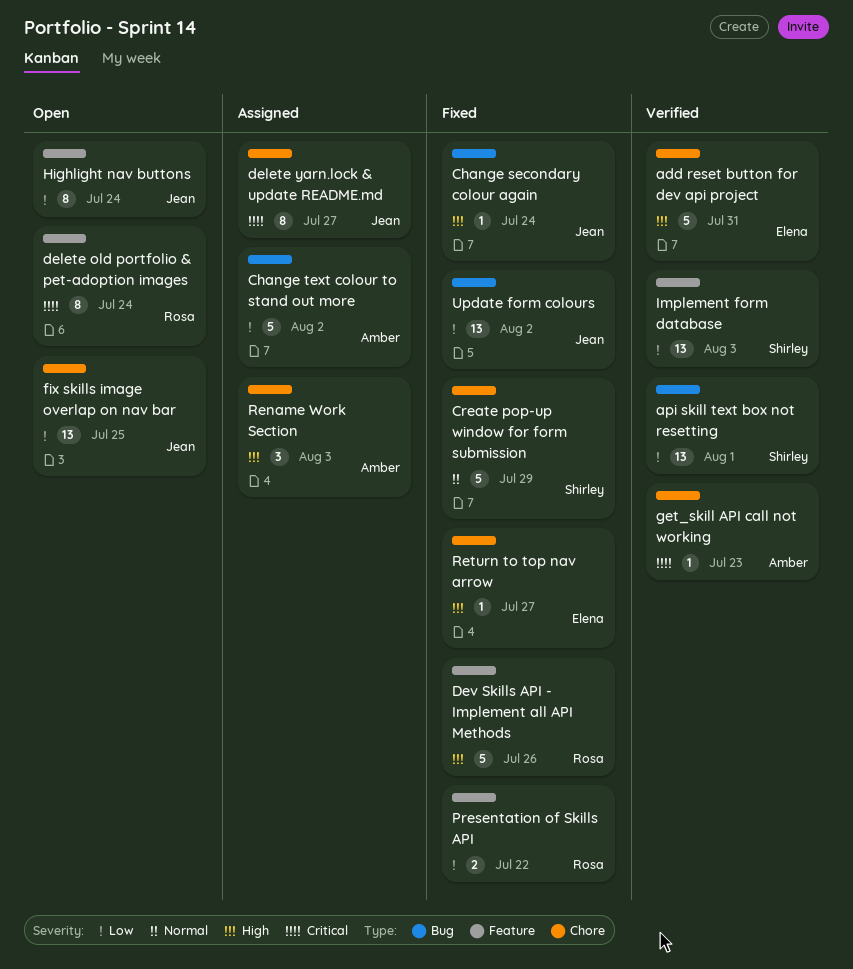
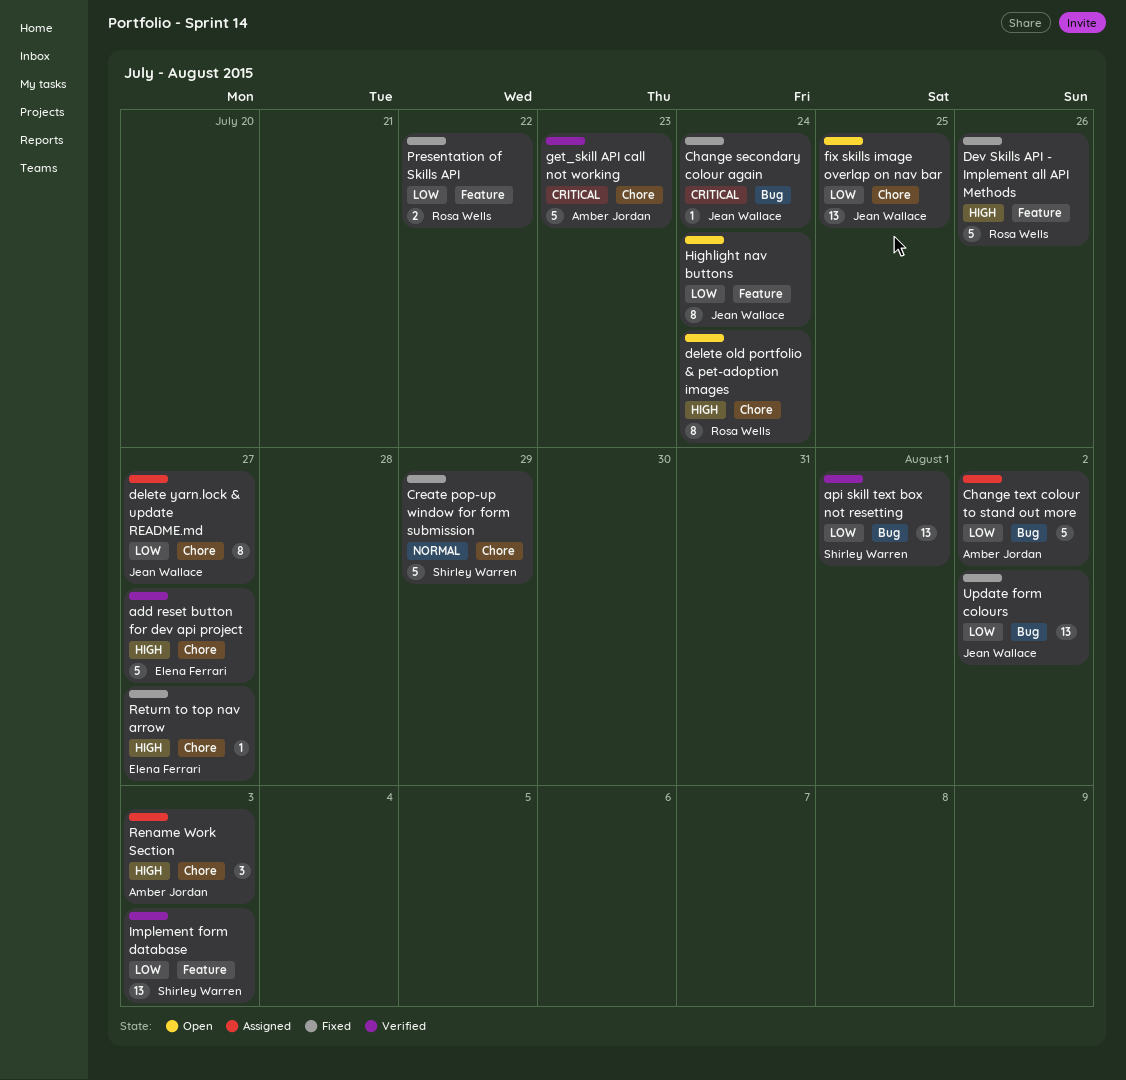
add reset button for dev api project, due: Jul 31 -> Jul 27
Change secondary colour again, priority: High -> Critical
delete old portfolio & pet-adoption images, priority: Critical -> High
delete old portfolio & pet-adoption images, label: Feature -> Chore
delete yarn.lock & update README.md, priority: Critical -> Low
get_skill API call not working, estimate: 1 -> 5

